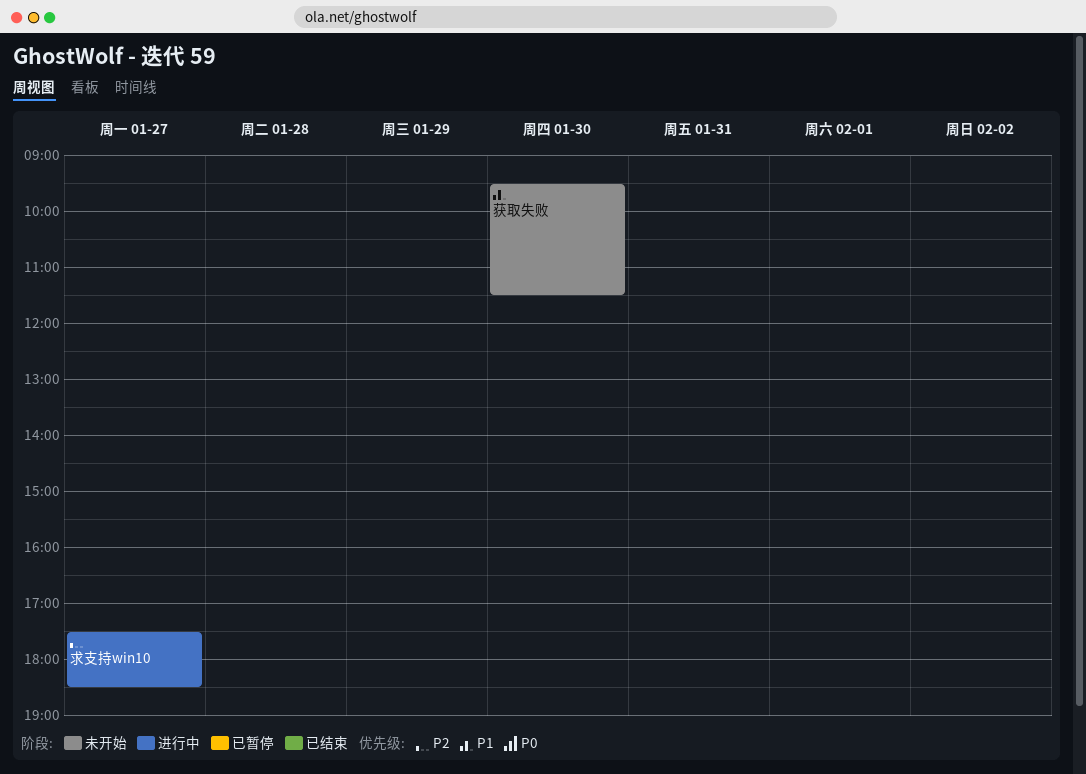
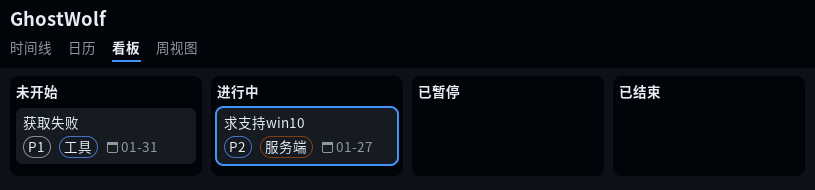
获取失败, day: Jan 30 -> Jan 31

